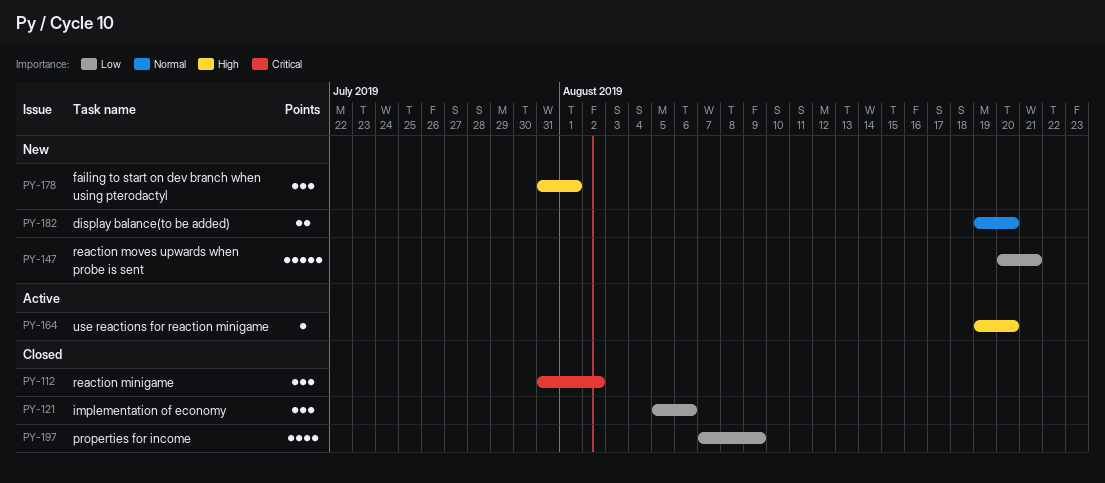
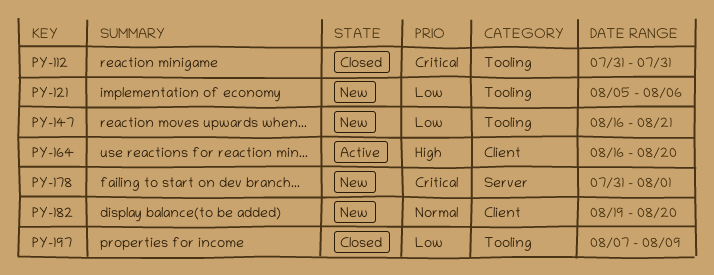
PY-112, due: Aug 2 -> Jul 31
PY-121, status: Closed -> New
PY-147, start: Aug 20 -> Aug 16
PY-164, start: Aug 19 -> Aug 16
PY-178, priority: High -> Critical

